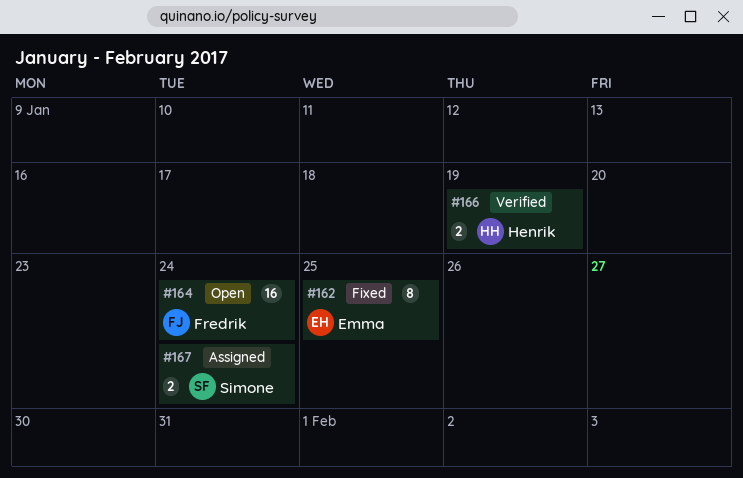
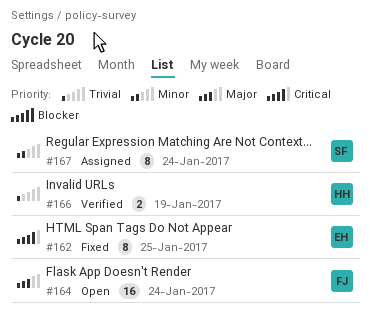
#167, estimate: 2 -> 8

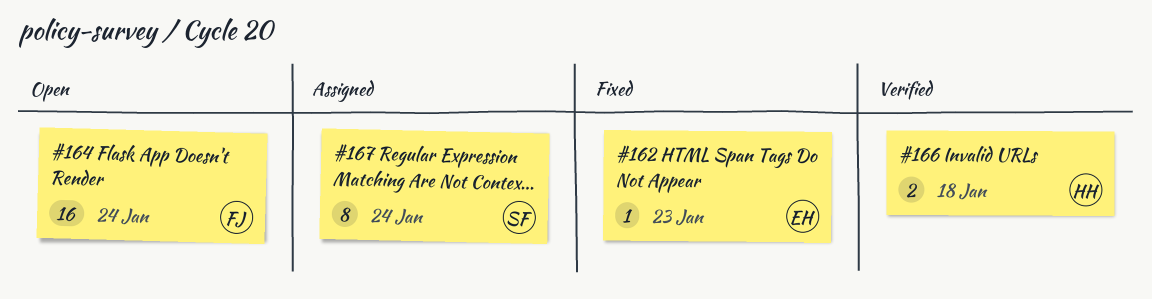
#162, estimate: 8 -> 1
#162, due: Jan 25 -> Jan 23
#166, due: Jan 19 -> Jan 18

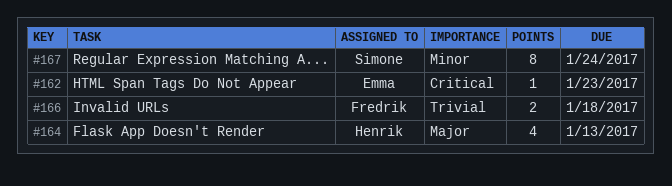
#164, owner: Fredrik -> Henrik
#164, estimate: 16 -> 4
#164, due: Jan 24 -> Jan 13
#166, owner: Henrik -> Fredrik

